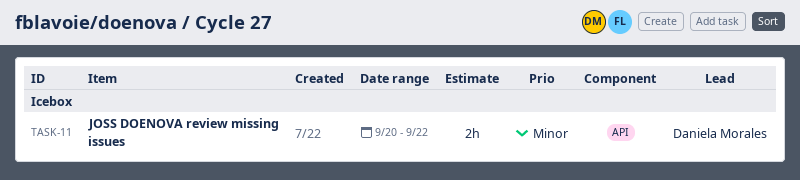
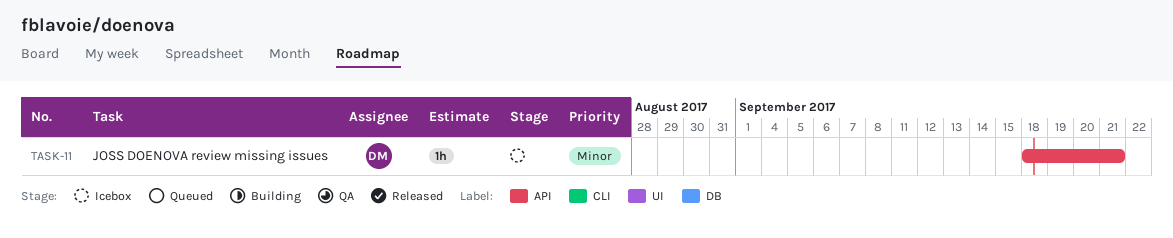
TASK-11, estimate: 2h -> 1h
TASK-11, start: Sep 20 -> Sep 18
TASK-11, due: Sep 22 -> Sep 21

